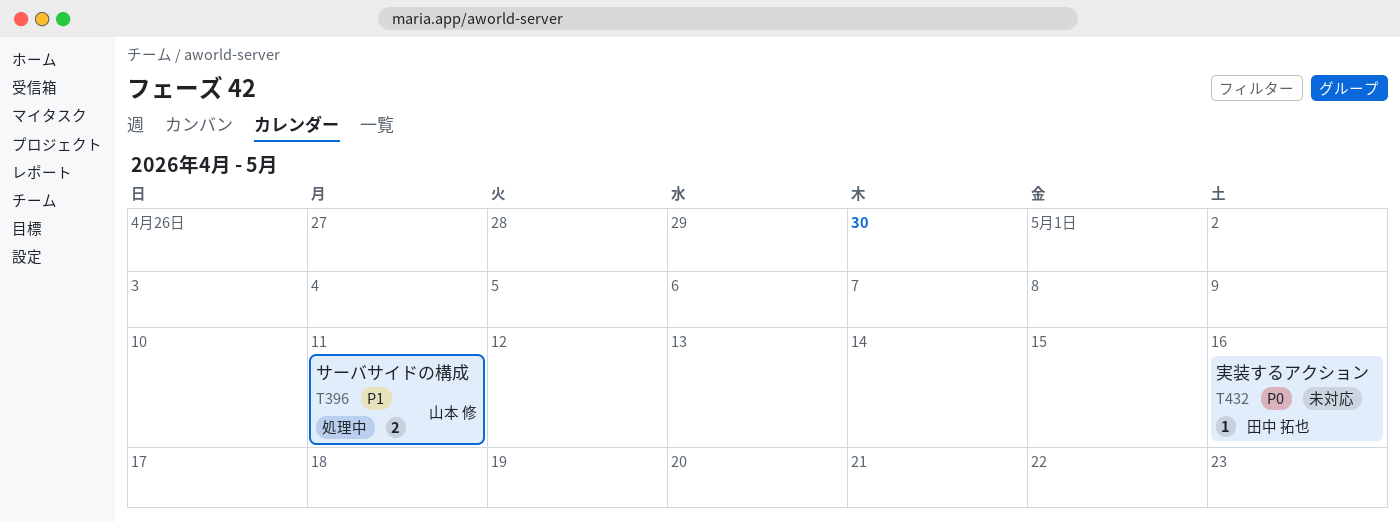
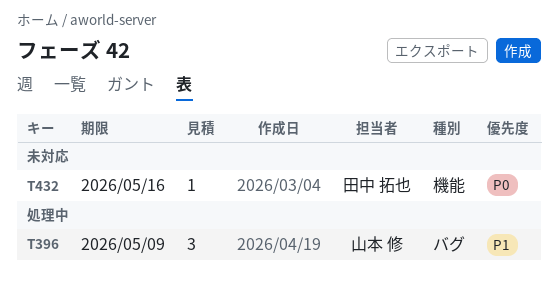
T396, estimate: 2 -> 3
T396, due: May 11 -> May 9

